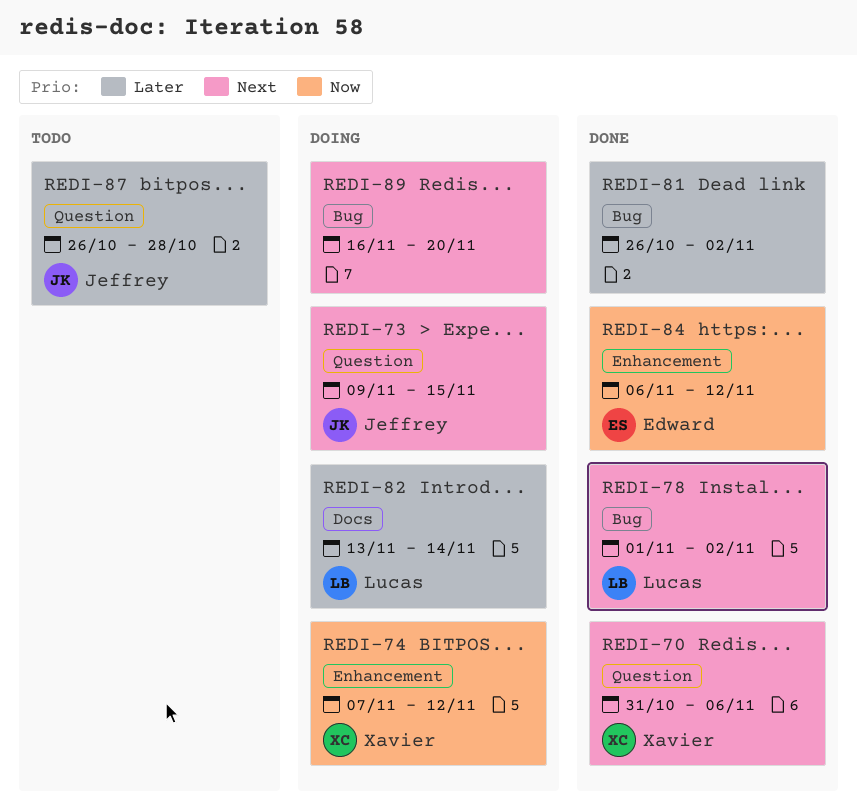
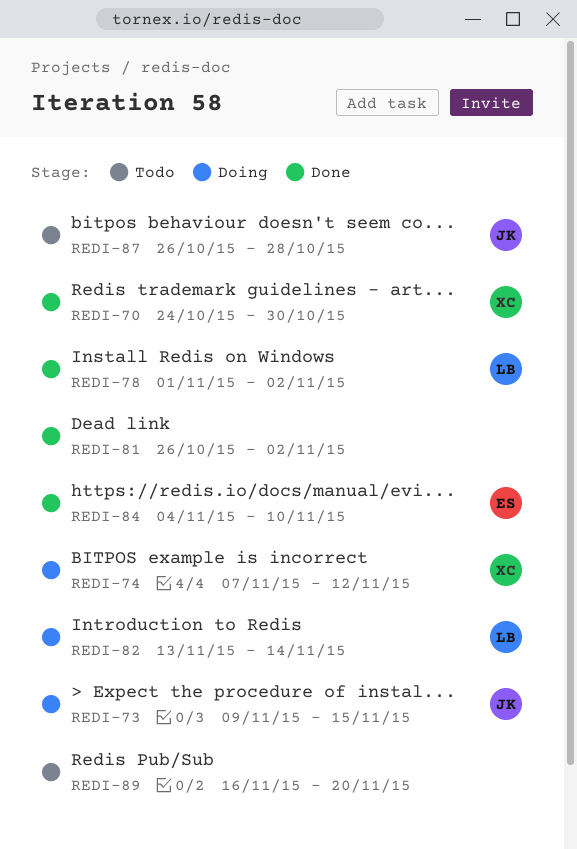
REDI-70, start: Oct 31 -> Oct 24
REDI-70, due: Nov 6 -> Oct 30
REDI-84, start: Nov 6 -> Nov 4
REDI-84, due: Nov 12 -> Nov 10
REDI-89, status: Doing -> Todo

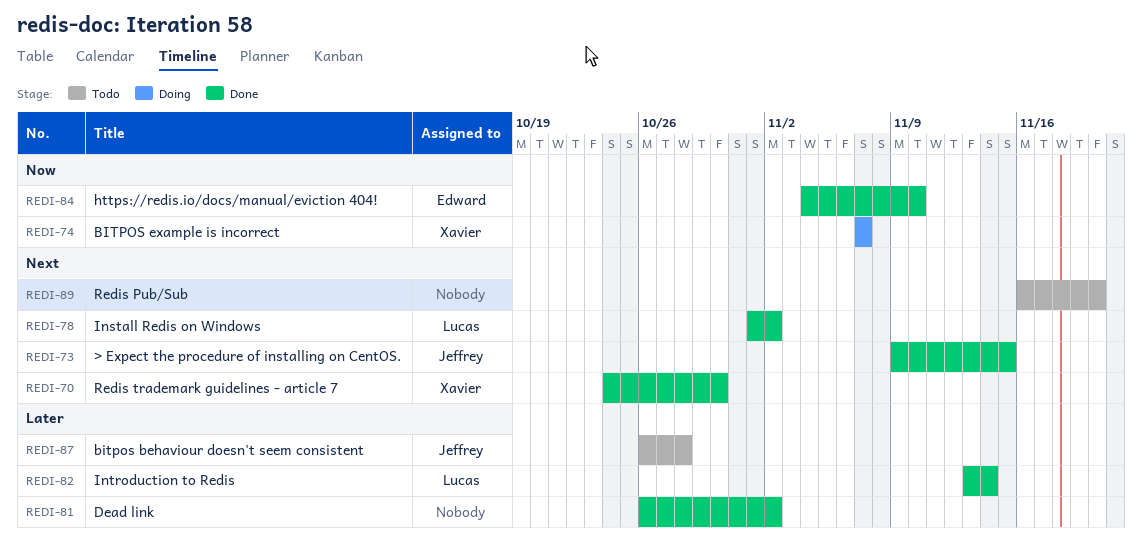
REDI-73, status: Doing -> Done
REDI-74, due: Nov 12 -> Nov 7
REDI-82, status: Doing -> Done

